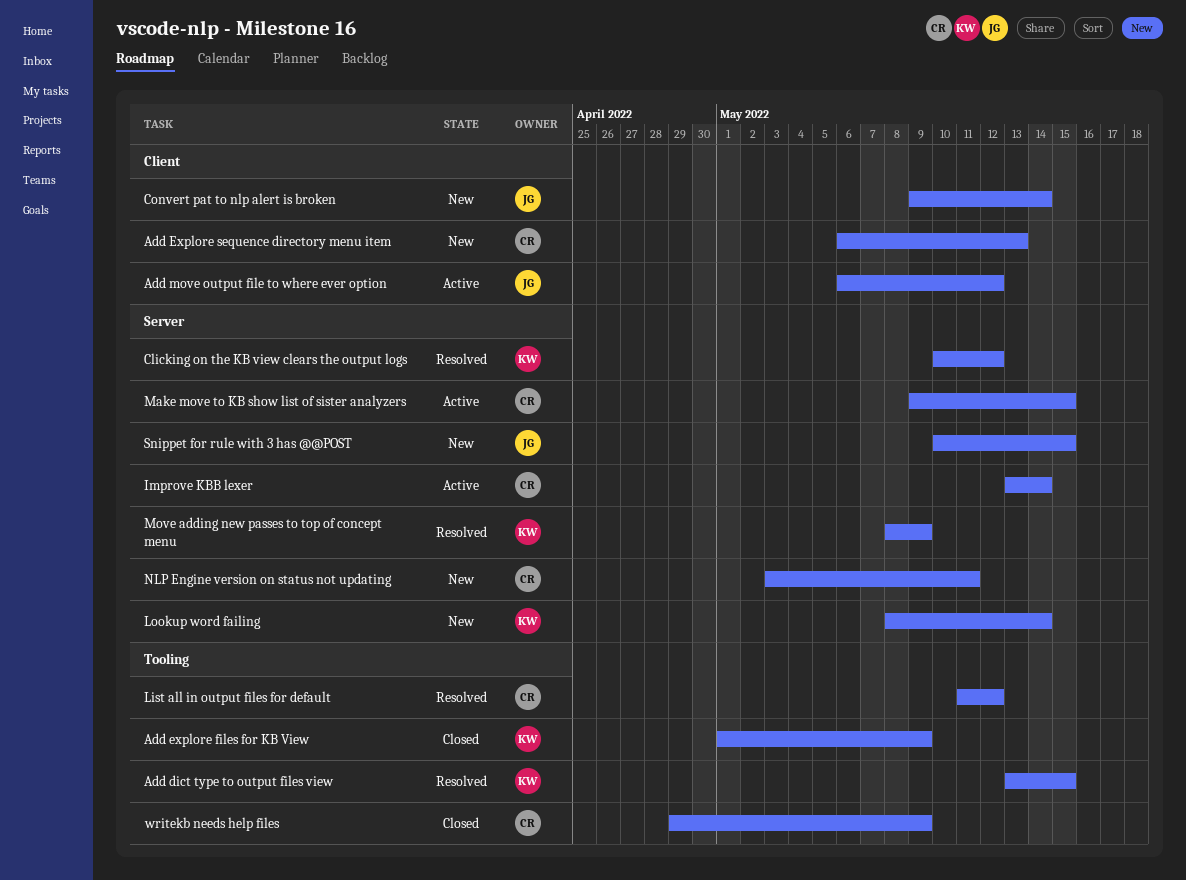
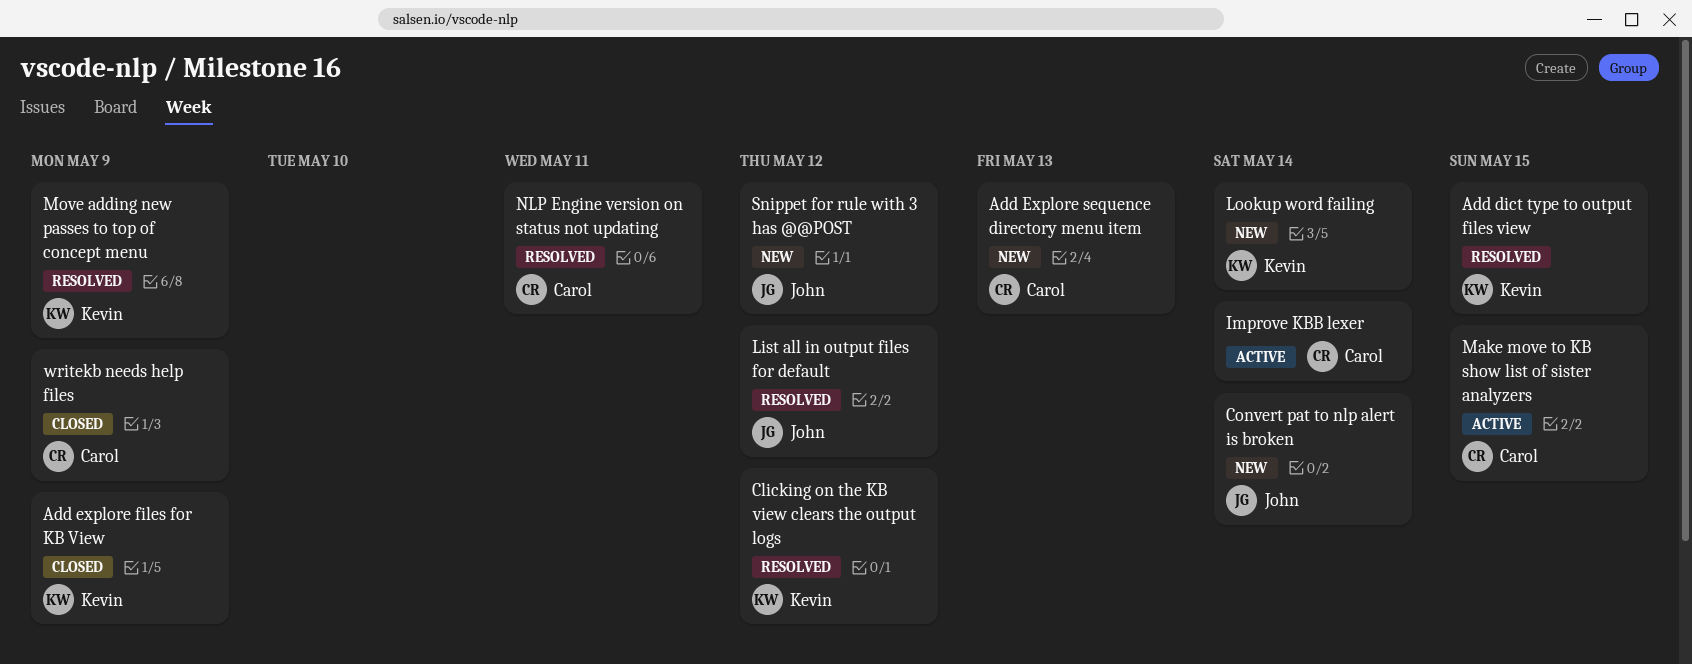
Add move output file to where ever option: present -> none
List all in output files for default, owner: Carol -> John
NLP Engine version on status not updating, status: New -> Resolved
Snippet for rule with 3 has @@POST, due: May 15 -> May 12

